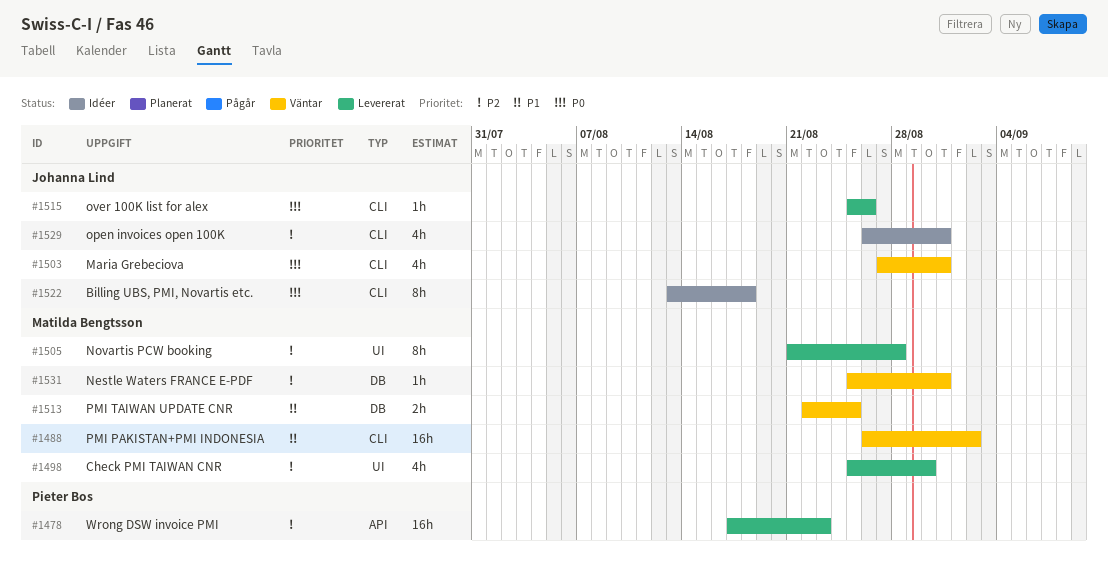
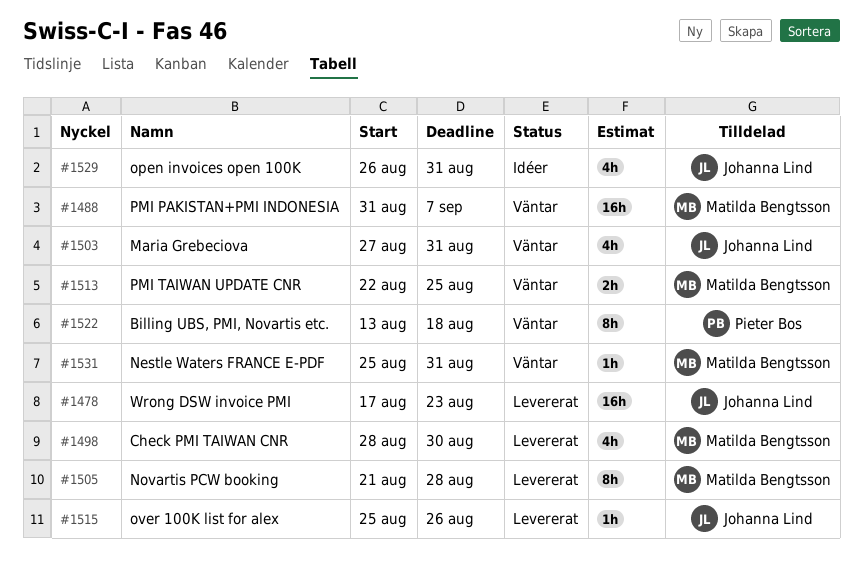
#1478, owner: Pieter Bos -> Johanna Lind
#1488, start: Aug 26 -> Aug 31
#1488, due: Sep 2 -> Sep 7
#1498, start: Aug 25 -> Aug 28
#1522, status: Idéer -> Väntar
#1522, owner: Johanna Lind -> Pieter Bos

